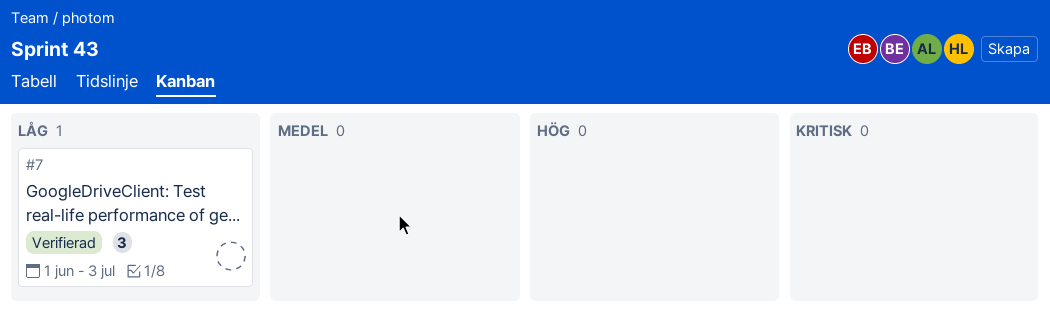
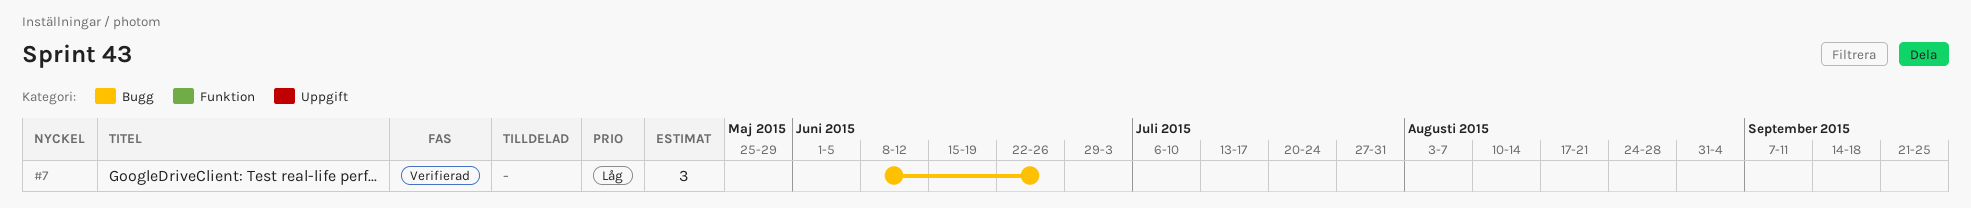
#7, start: Jun 1 -> Jun 8
#7, due: Jul 3 -> Jun 26

